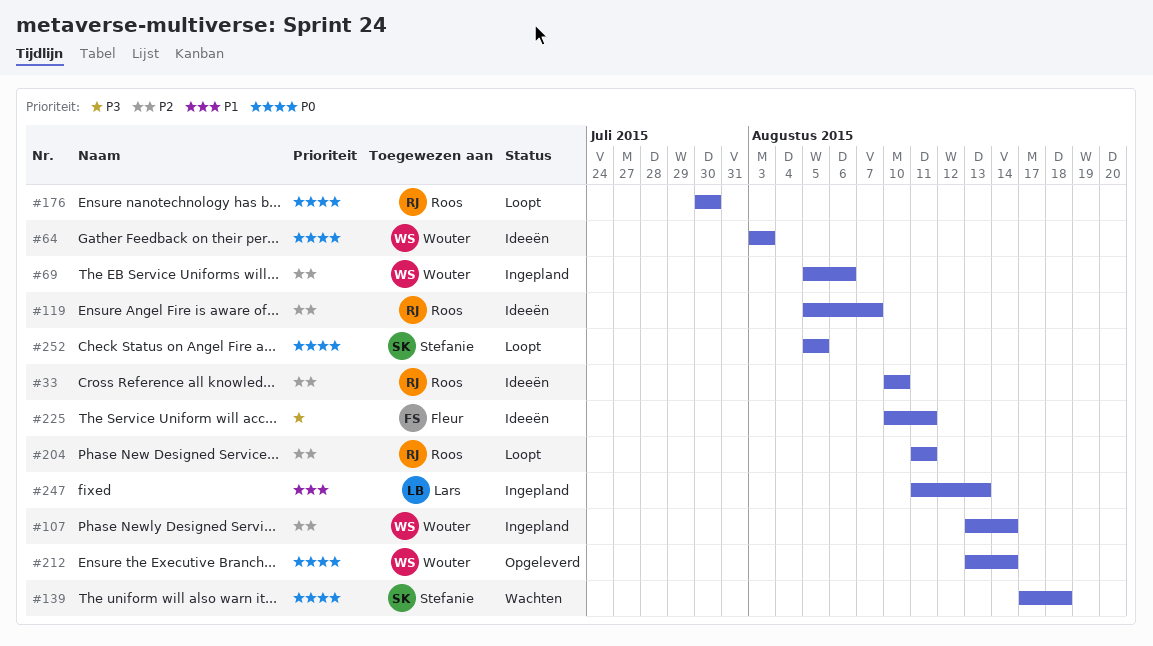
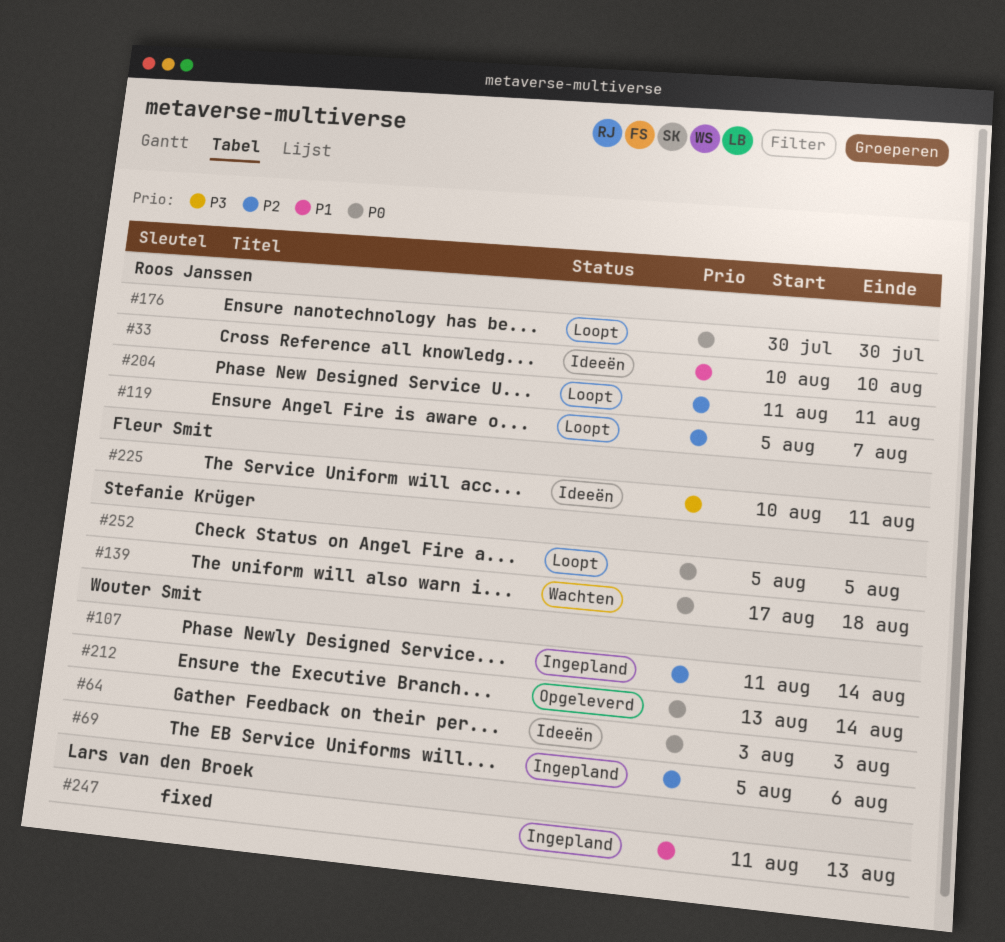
#33, priority: P2 -> P1
#107, start: Aug 13 -> Aug 11
#119, status: Ideeën -> Loopt

